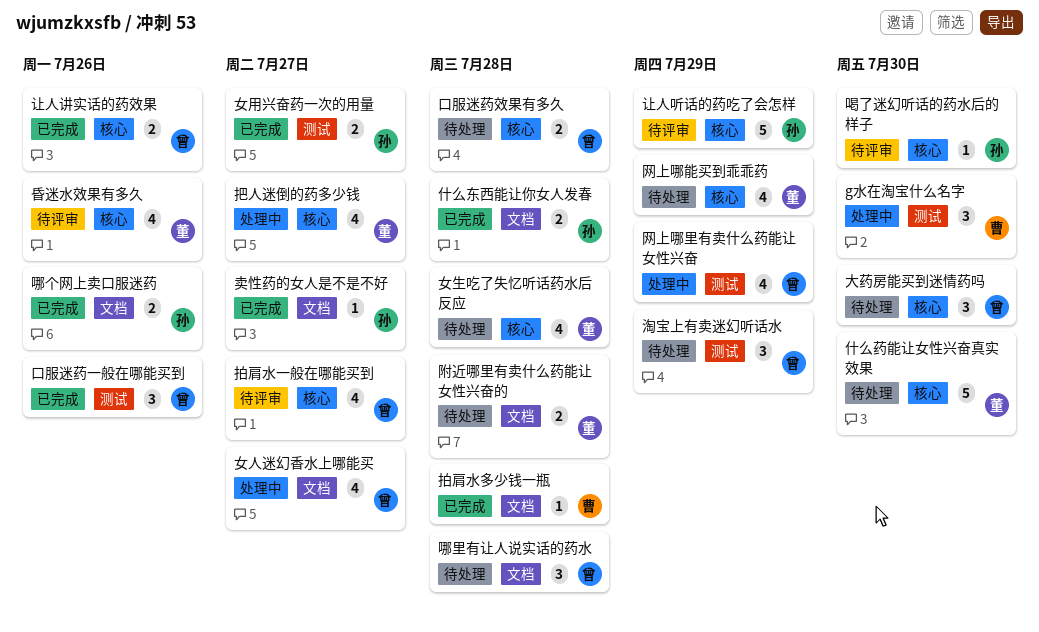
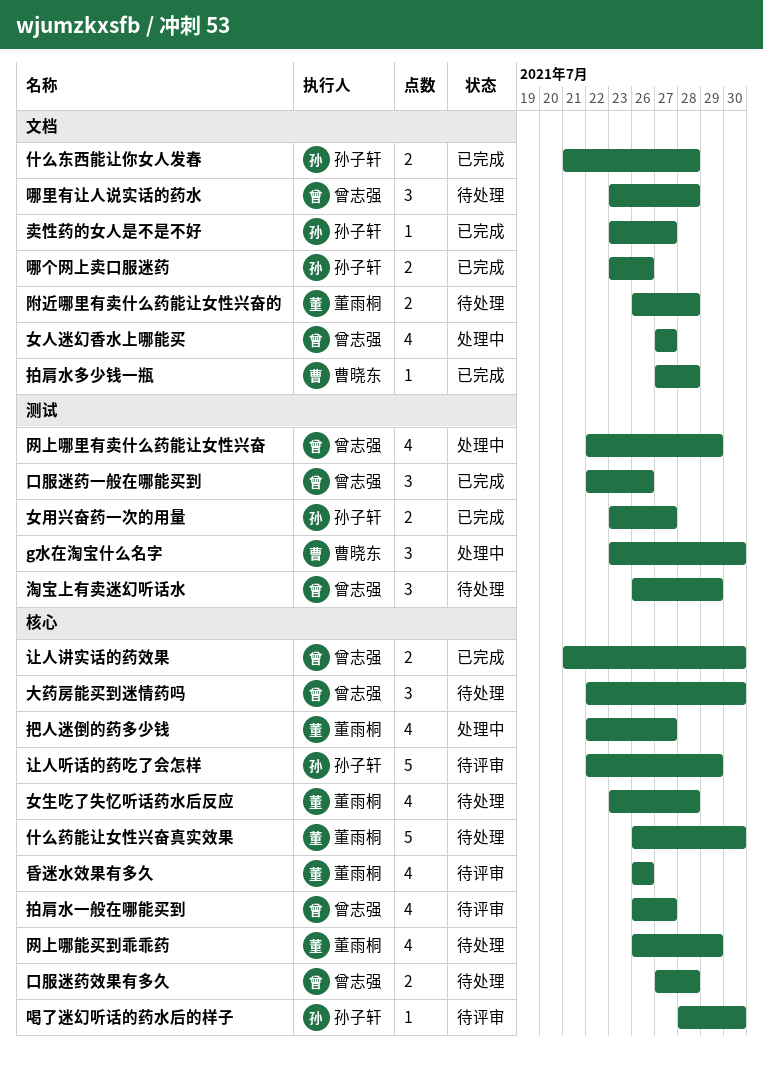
让人讲实话的药效果, due: Jul 26 -> Jul 30

